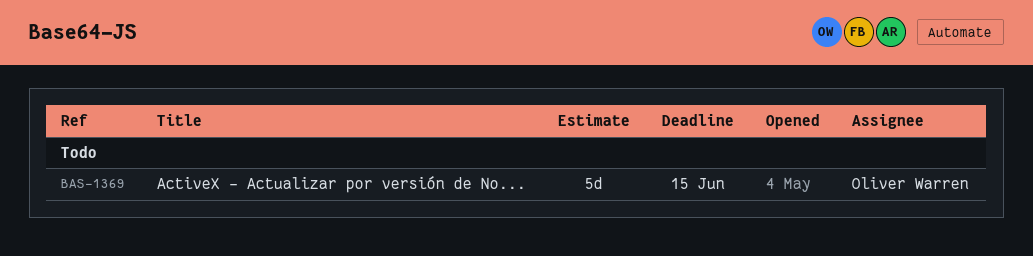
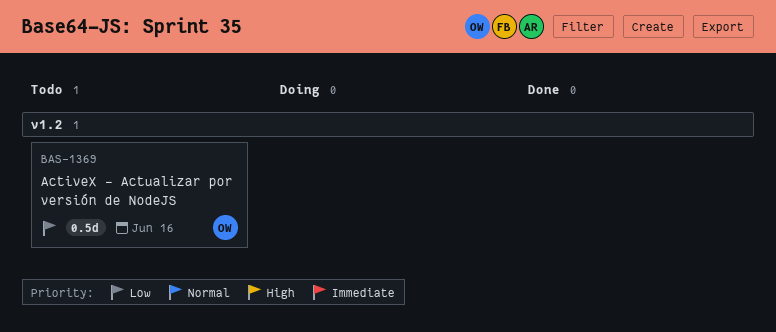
BAS-1369, estimate: 5d -> 0.5d
BAS-1369, due: Jun 15 -> Jun 16

